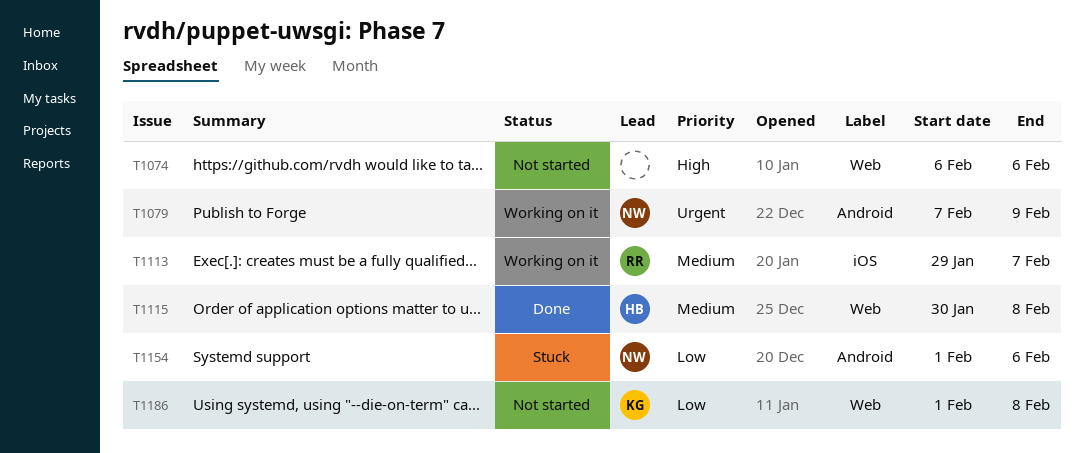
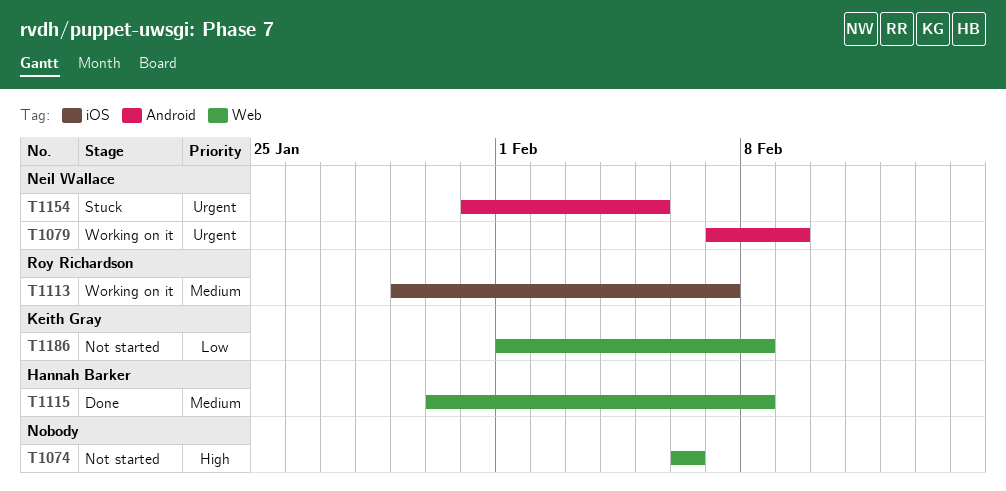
T1154, priority: Low -> Urgent
T1154, start: Feb 1 -> Jan 31
T1154, due: Feb 6 -> Feb 5

